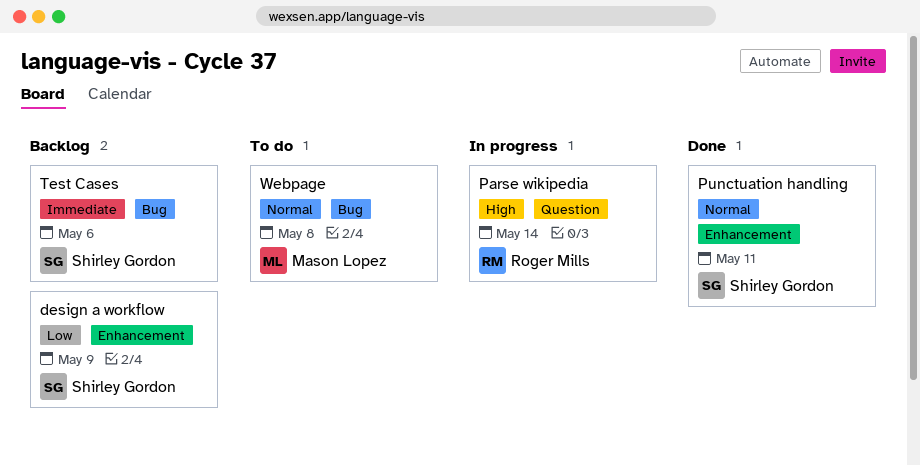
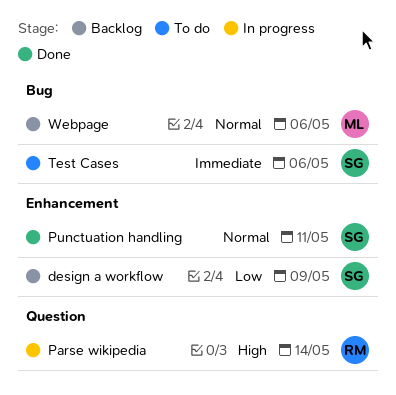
Test Cases, status: Backlog -> To do
Webpage, status: To do -> Backlog
Webpage, due: May 8 -> May 6

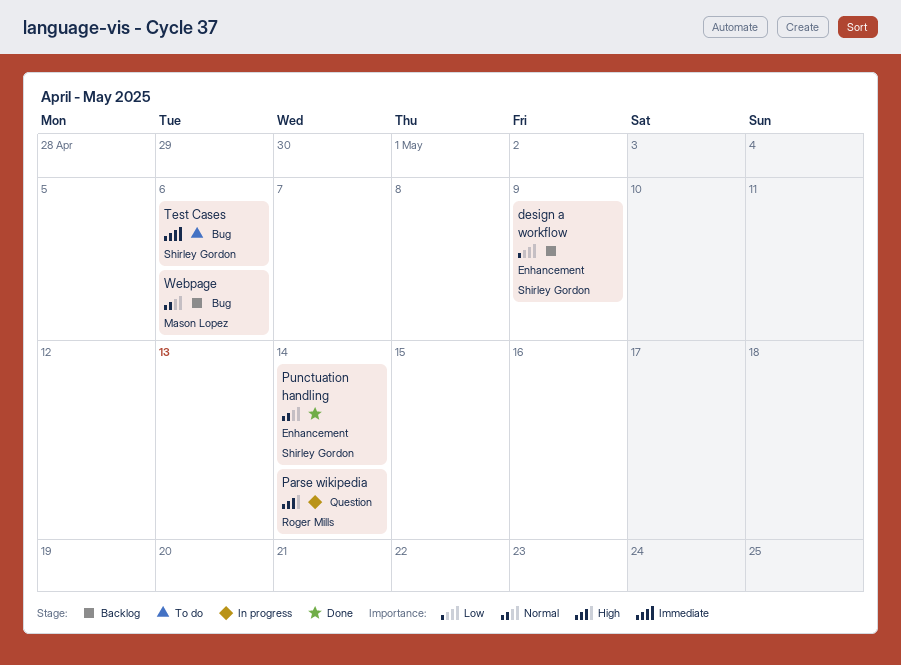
Punctuation handling, due: May 11 -> May 14

